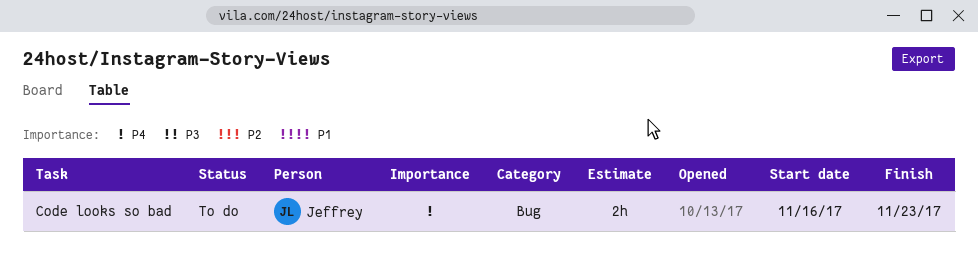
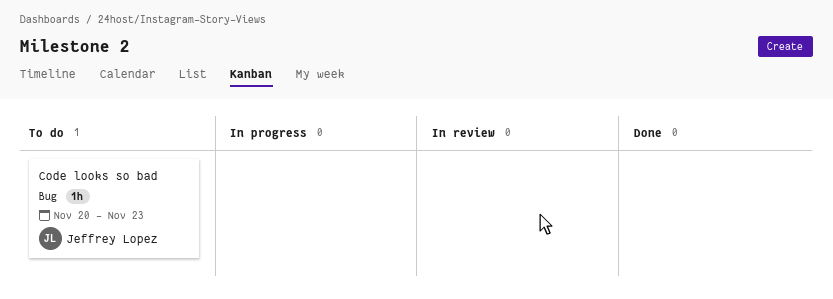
Code looks so bad, estimate: 2h -> 1h
Code looks so bad, start: Nov 16 -> Nov 20

